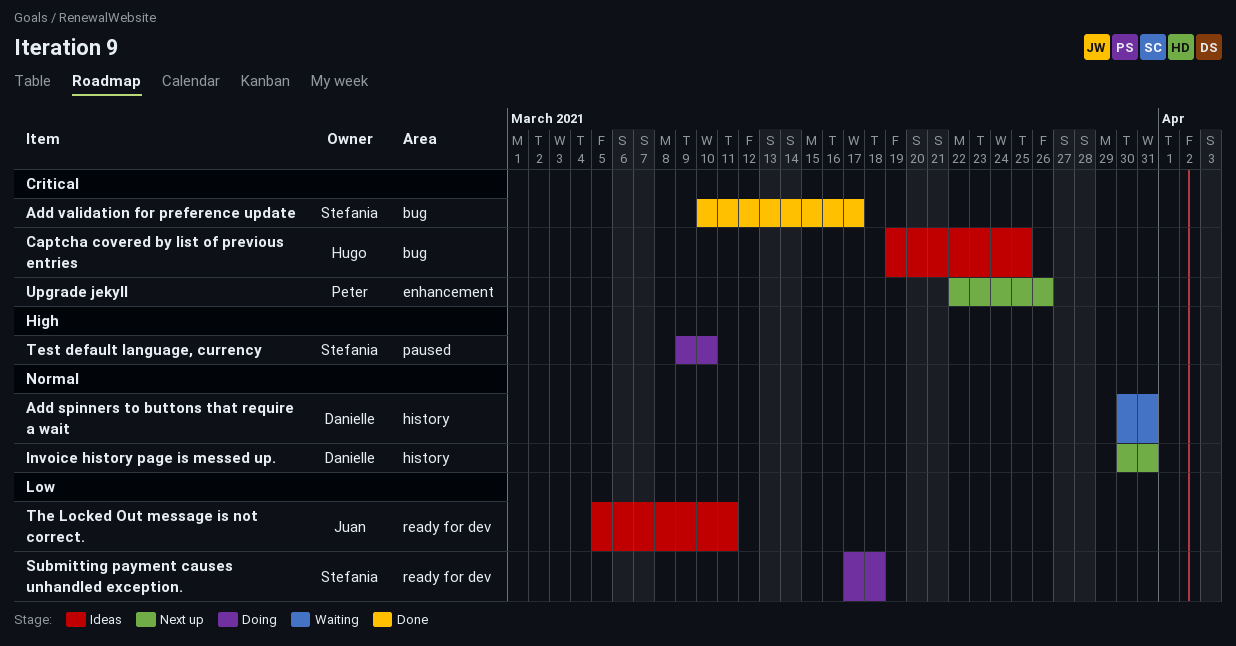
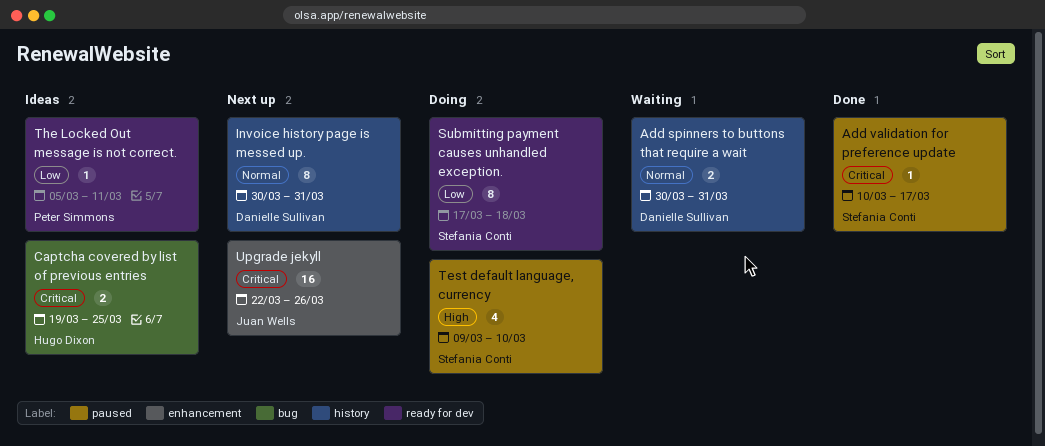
Add validation for preference update, label: bug -> paused
The Locked Out message is not correct., owner: Juan Wells -> Peter Simmons
Upgrade jekyll, owner: Peter Simmons -> Juan Wells

